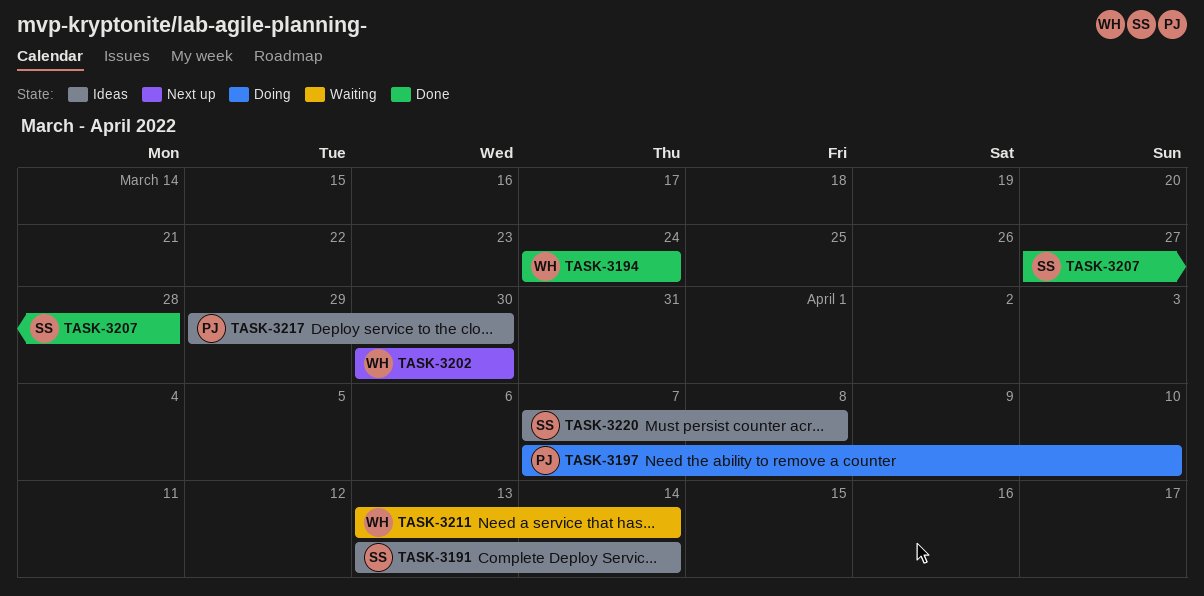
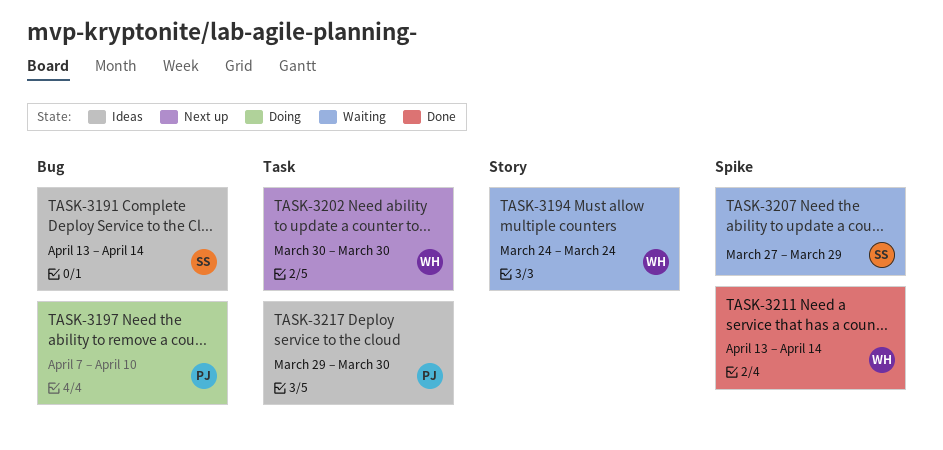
TASK-3194, status: Done -> Waiting
TASK-3207, status: Done -> Waiting
TASK-3207, due: Mar 28 -> Mar 29
TASK-3211, status: Waiting -> Done
TASK-3220: present -> none

